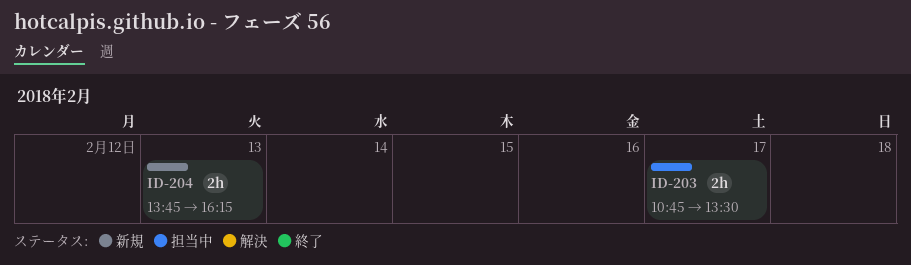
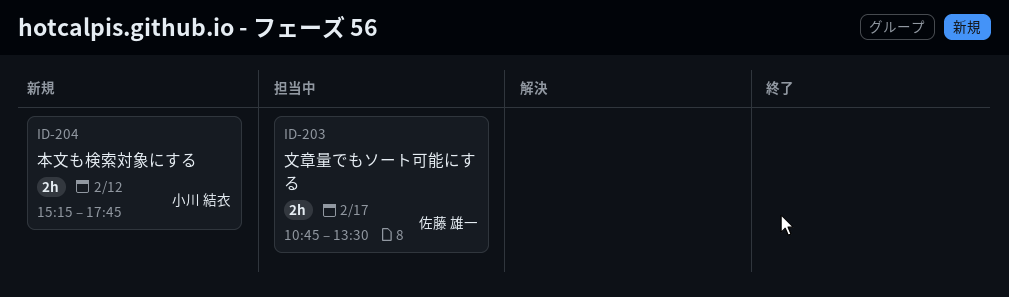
ID-204, day: Feb 13 -> Feb 12
ID-204, begins: 13:45 -> 15:15
ID-204, ends: 16:15 -> 17:45

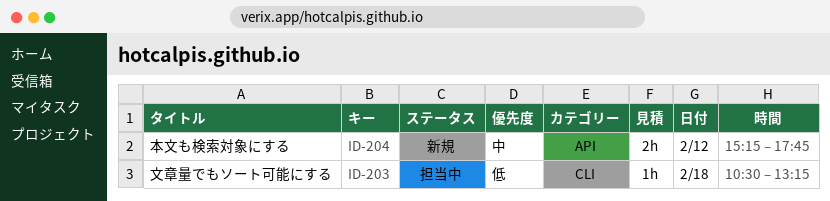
ID-203, estimate: 2h -> 1h
ID-203, day: Feb 17 -> Feb 18
ID-203, begins: 10:45 -> 10:30
ID-203, ends: 13:30 -> 13:15

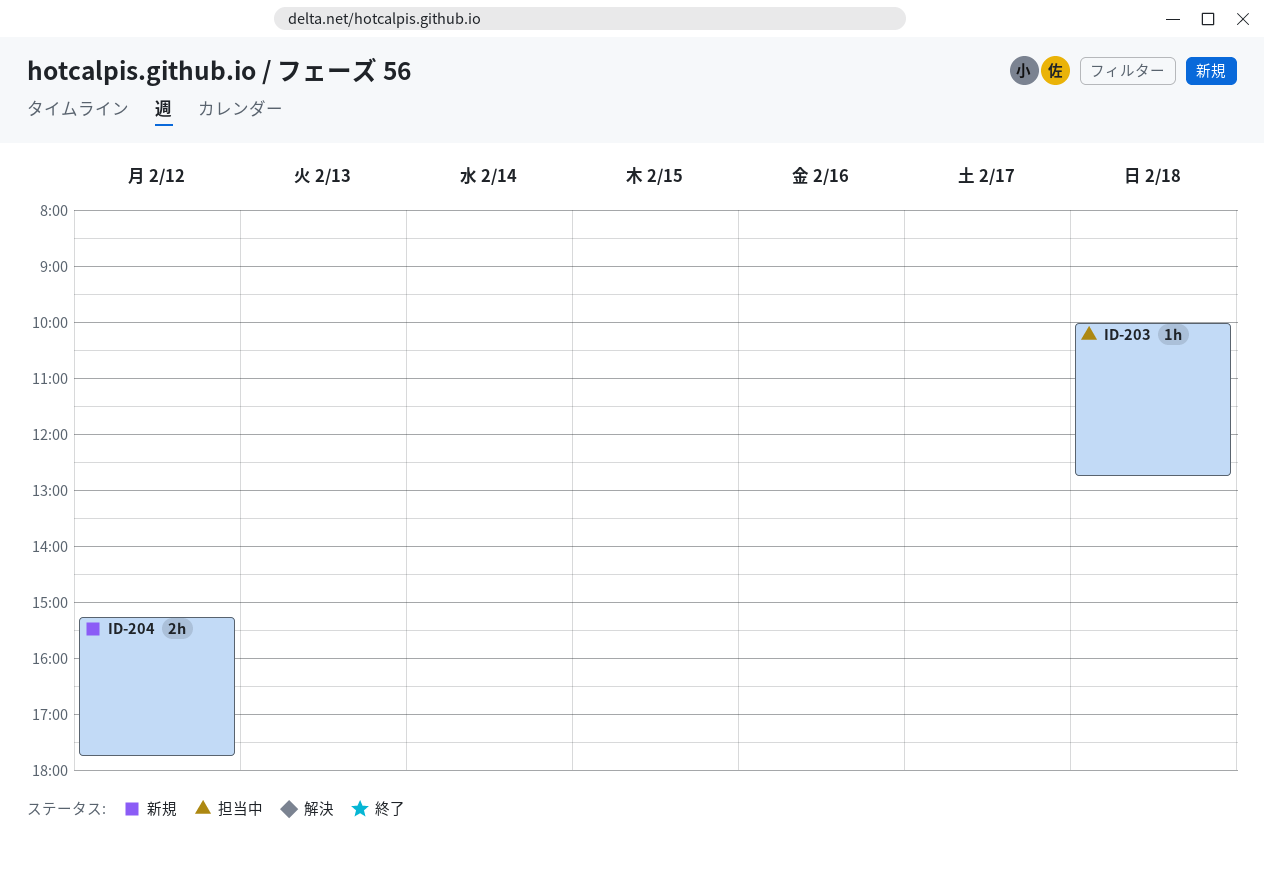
ID-203, begins: 10:30 -> 10:00
ID-203, ends: 13:15 -> 12:45

